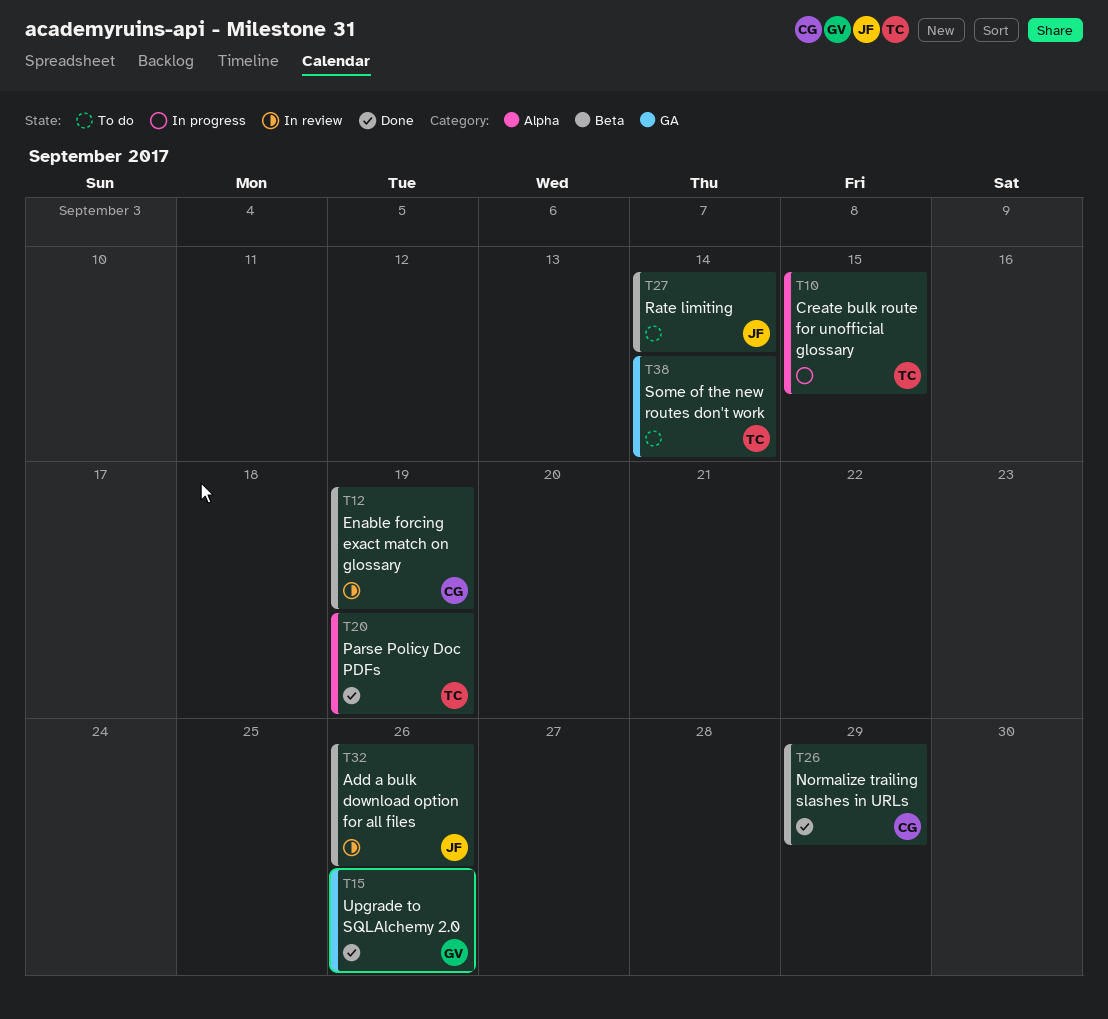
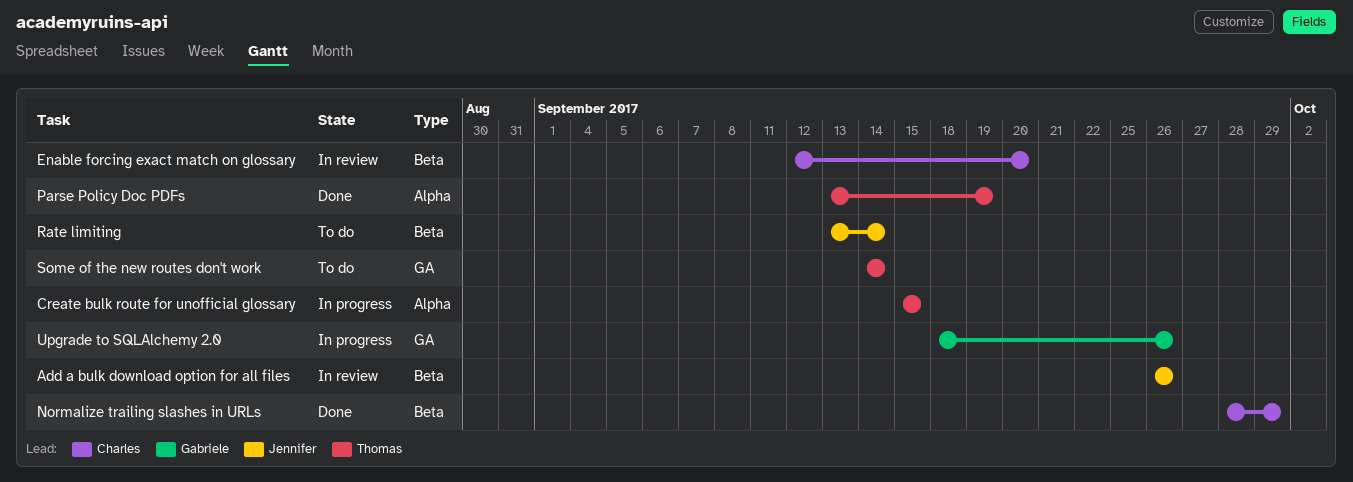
Enable forcing exact match on glossary, due: Sep 19 -> Sep 20
Upgrade to SQLAlchemy 2.0, status: Done -> In progress

